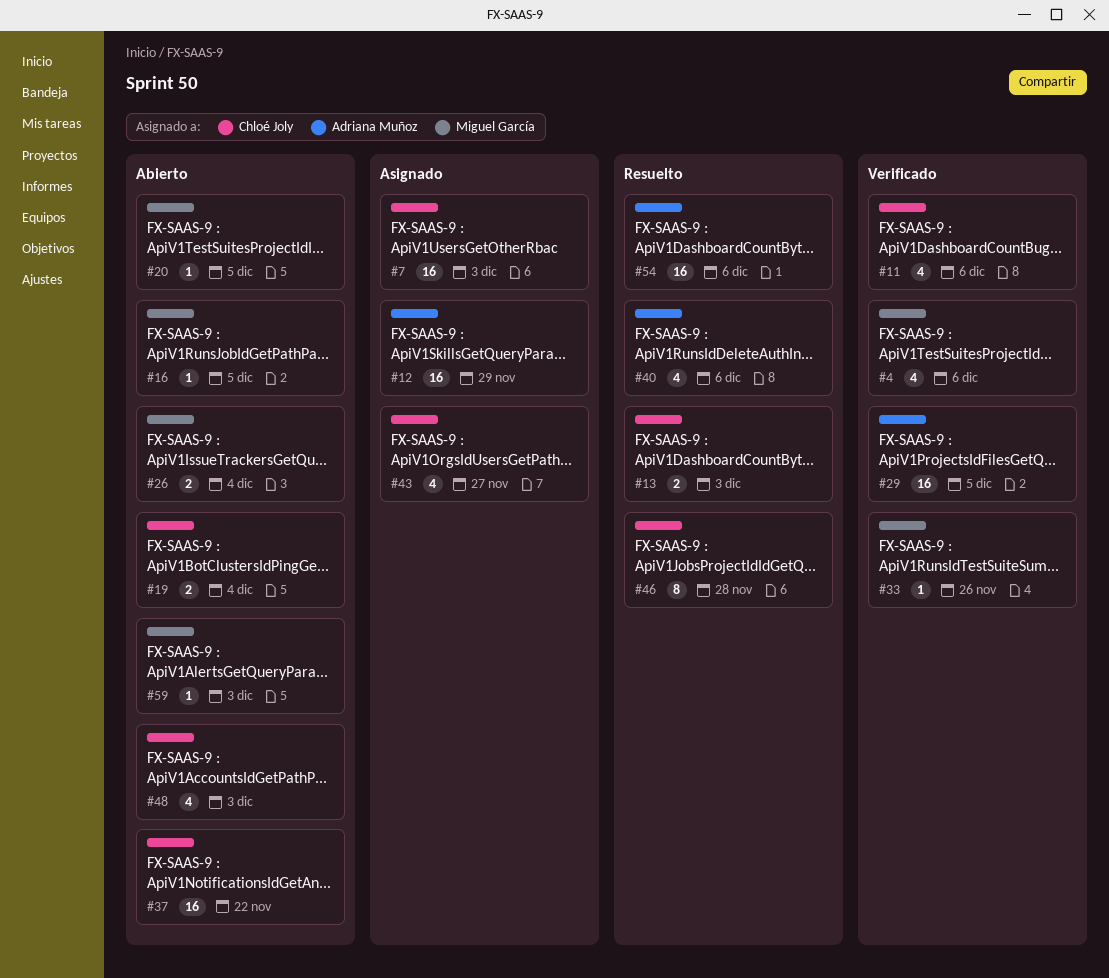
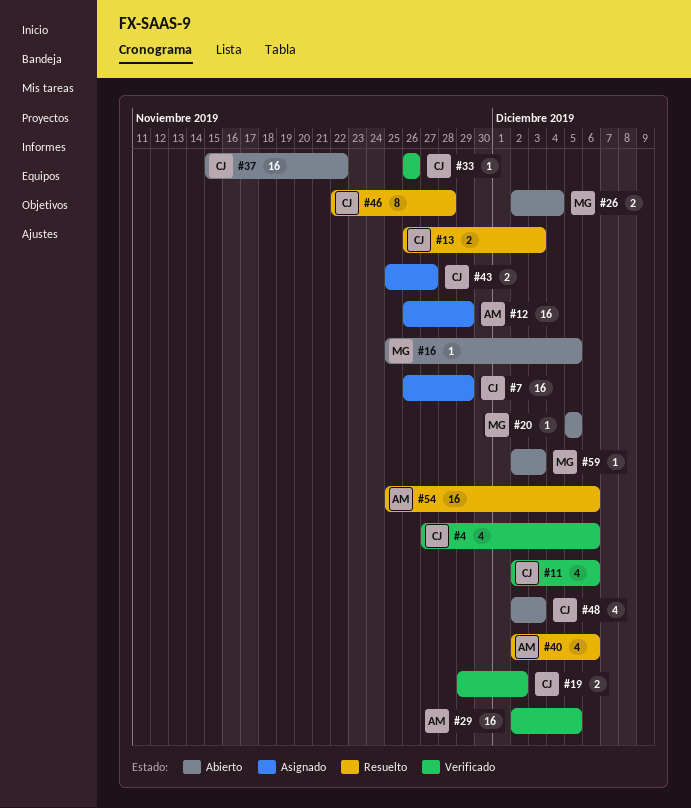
#4, owner: Miguel García -> Chloé Joly
#7, due: Dec 3 -> Nov 29
#19, status: Abierto -> Verificado
#19, due: Dec 4 -> Dec 2
#33, owner: Miguel García -> Chloé Joly
#43, estimate: 4 -> 2

